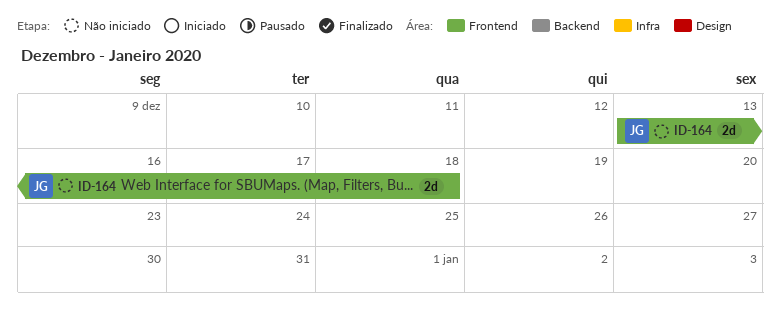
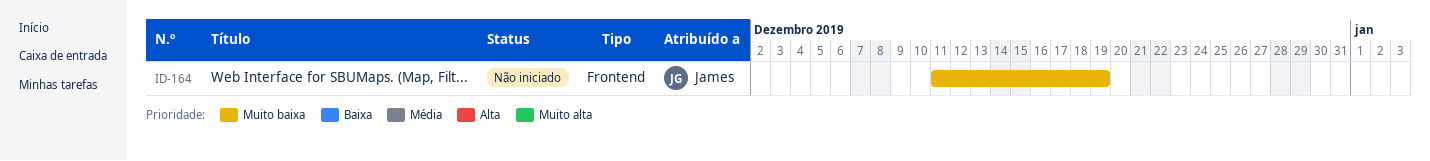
ID-164, start: Dec 13 -> Dec 11
ID-164, due: Dec 18 -> Dec 19

